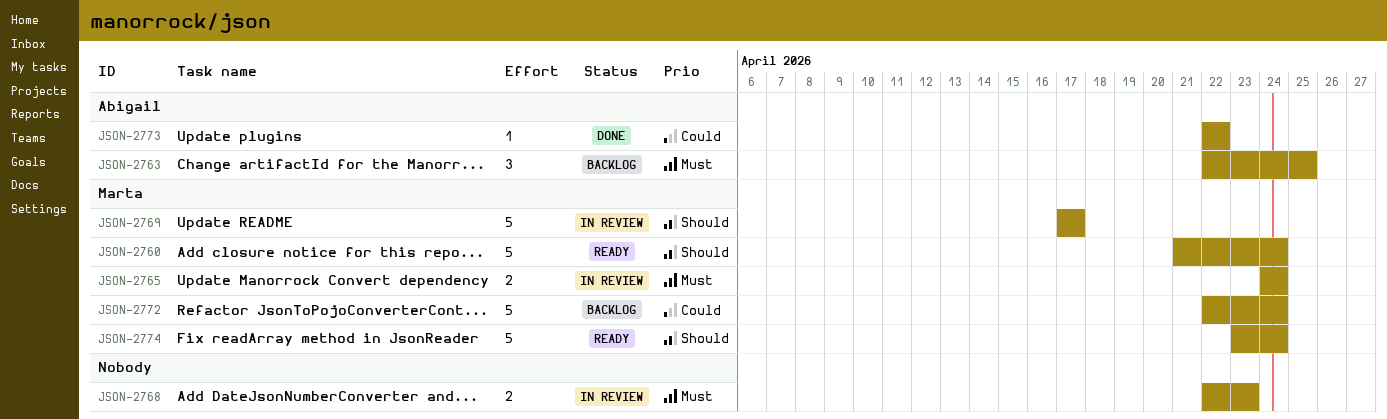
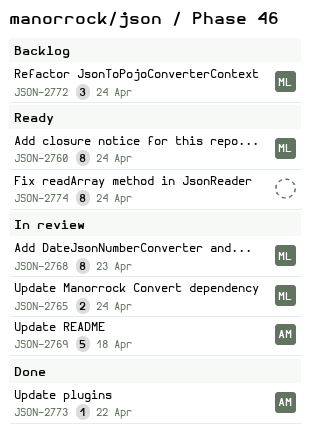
JSON-2760, estimate: 5 -> 8
JSON-2763: present -> none
JSON-2768, owner: none -> Marta
JSON-2768, estimate: 2 -> 8
JSON-2769, owner: Marta -> Abigail
JSON-2769, due: Apr 17 -> Apr 18
JSON-2772, estimate: 5 -> 3
JSON-2774, owner: Marta -> none
JSON-2774, estimate: 5 -> 8

